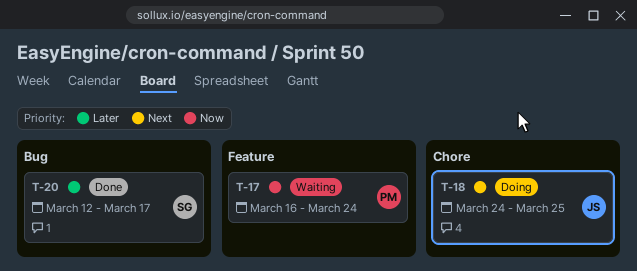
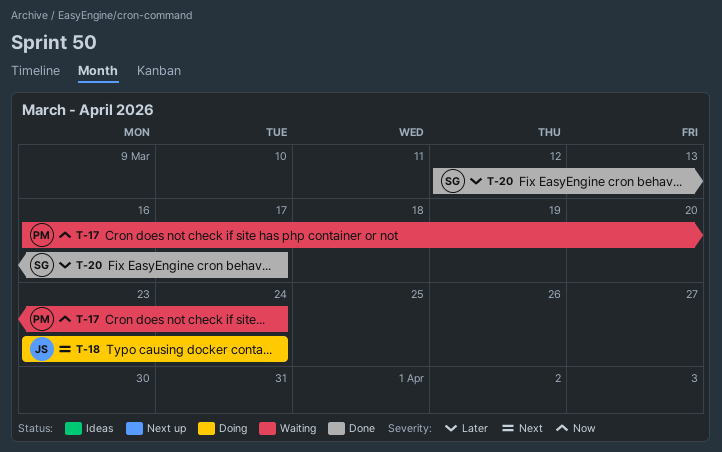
T-18, start: Mar 24 -> Mar 23
T-18, due: Mar 25 -> Mar 24

